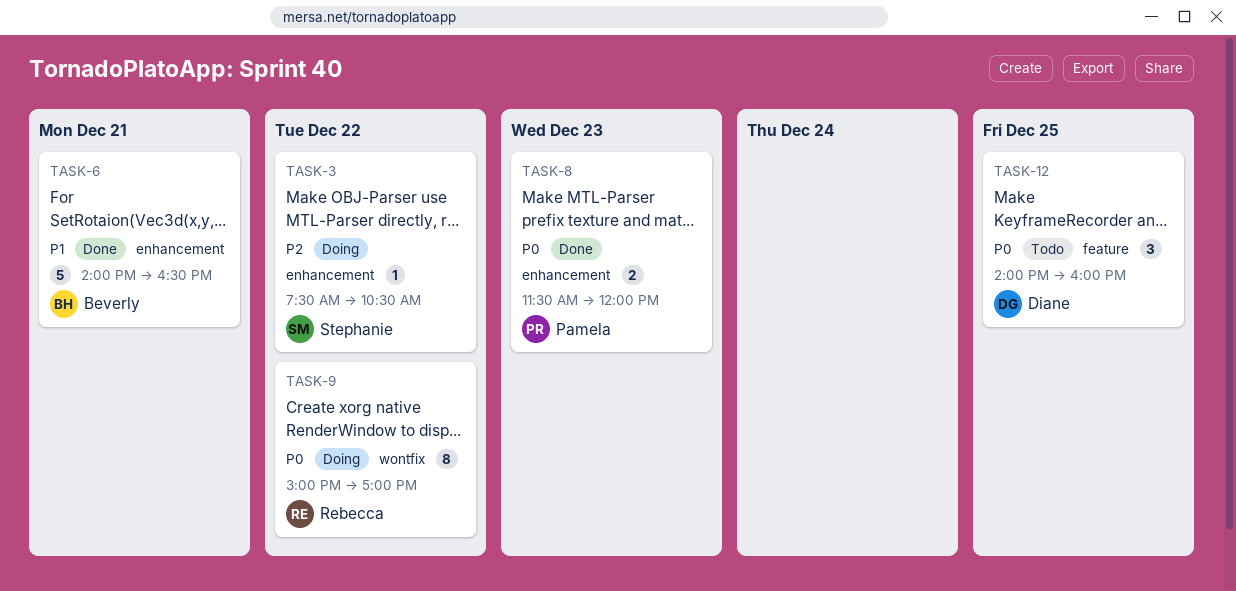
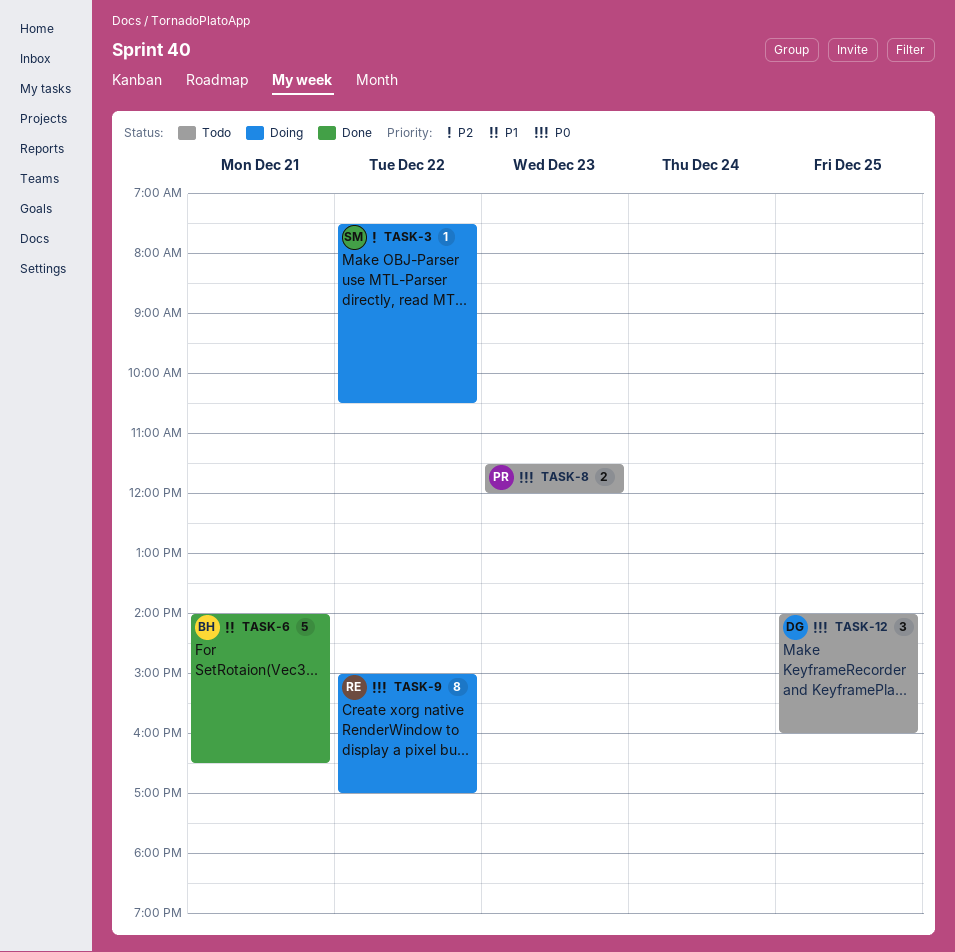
TASK-8, status: Done -> Todo

